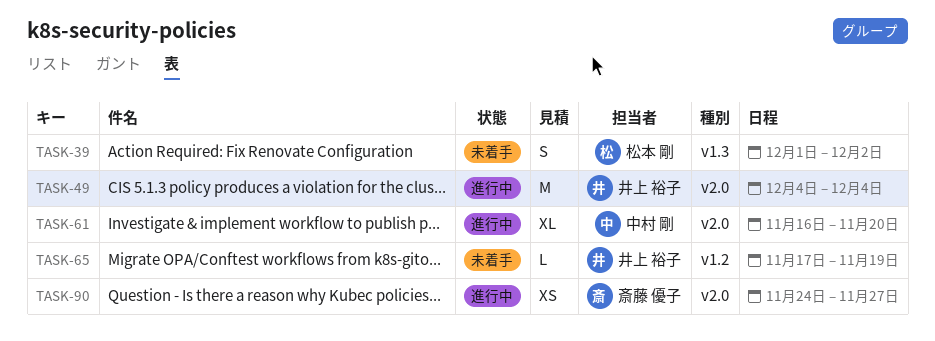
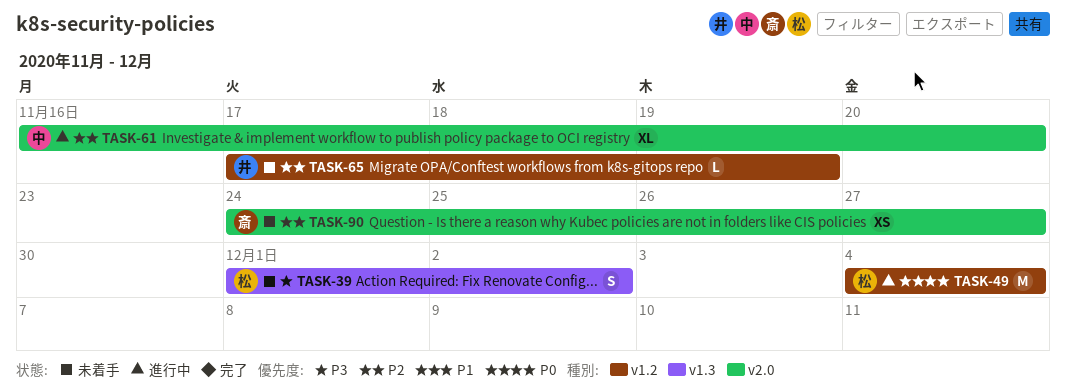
TASK-49, owner: 井上 裕子 -> 松本 剛
TASK-49, label: v2.0 -> v1.2
TASK-90, status: 進行中 -> 未着手

